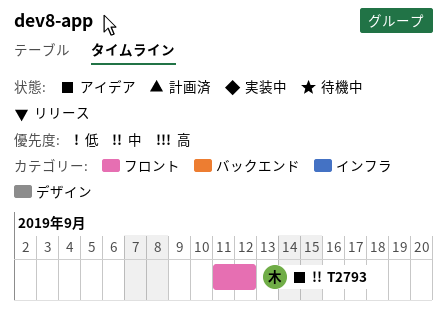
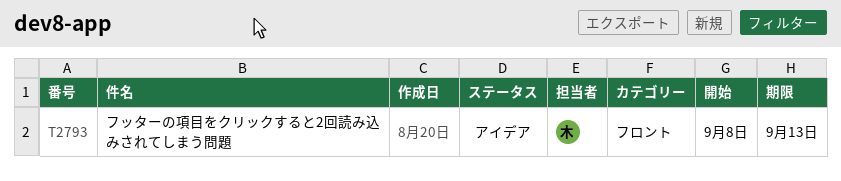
T2793, start: Sep 11 -> Sep 8
T2793, due: Sep 12 -> Sep 13

